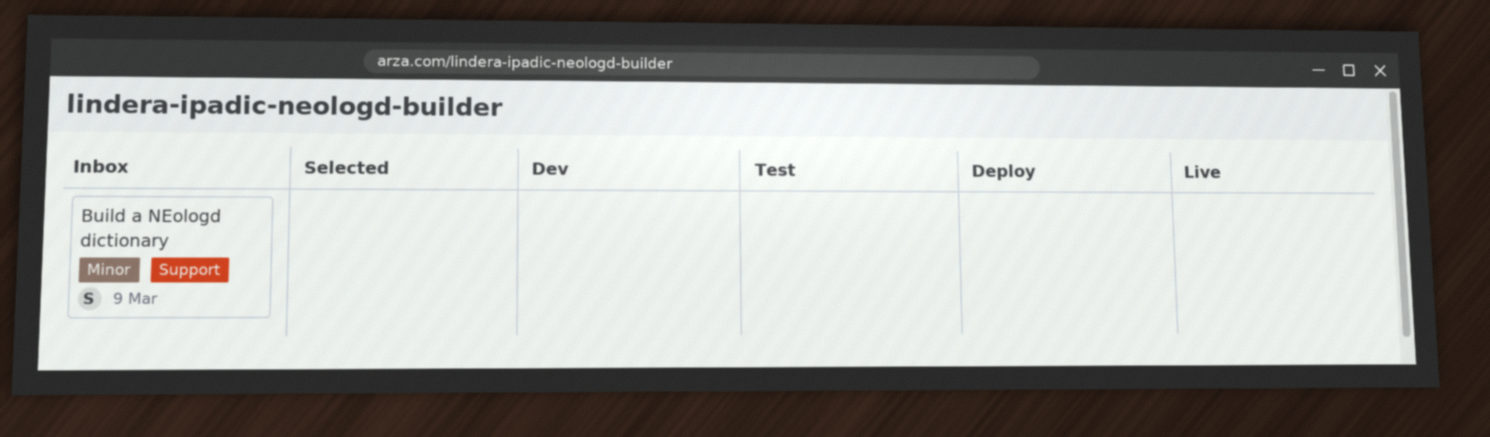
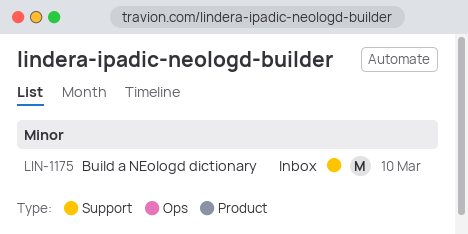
Build a NEologd dictionary, estimate: S -> M
Build a NEologd dictionary, due: Mar 9 -> Mar 10

